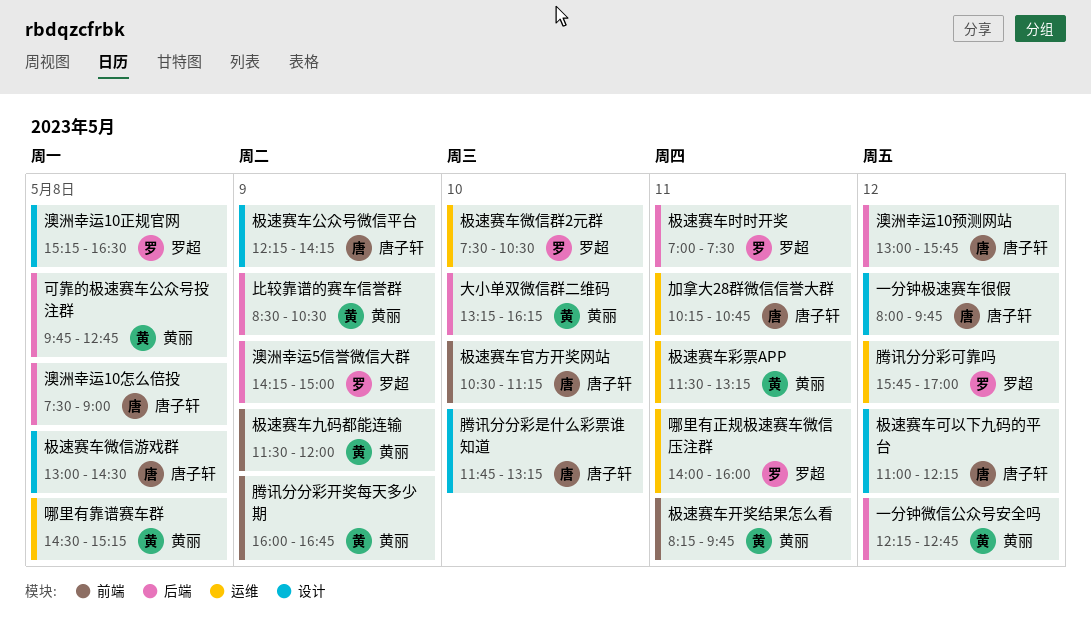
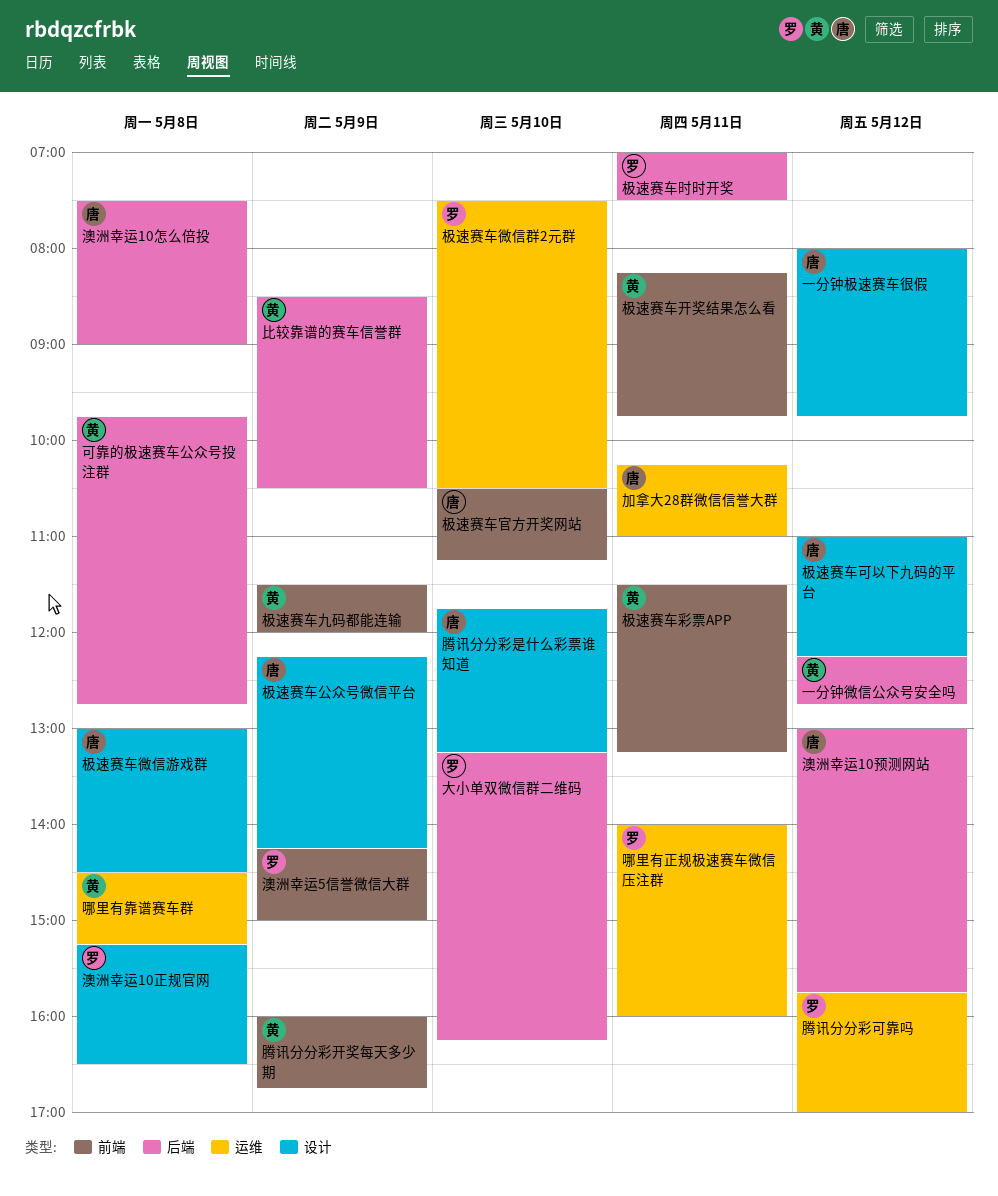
加拿大28群微信信誉大群, ends: 10:45 -> 11:00
大小单双微信群二维码, owner: 黄丽 -> 罗超
极速赛车彩票APP, label: 运维 -> 前端
澳洲幸运5信誉微信大群, label: 后端 -> 前端

